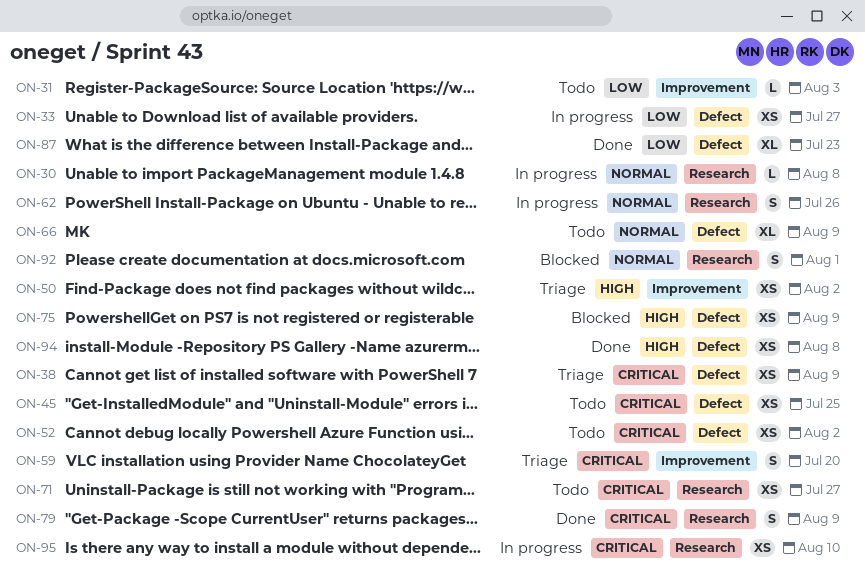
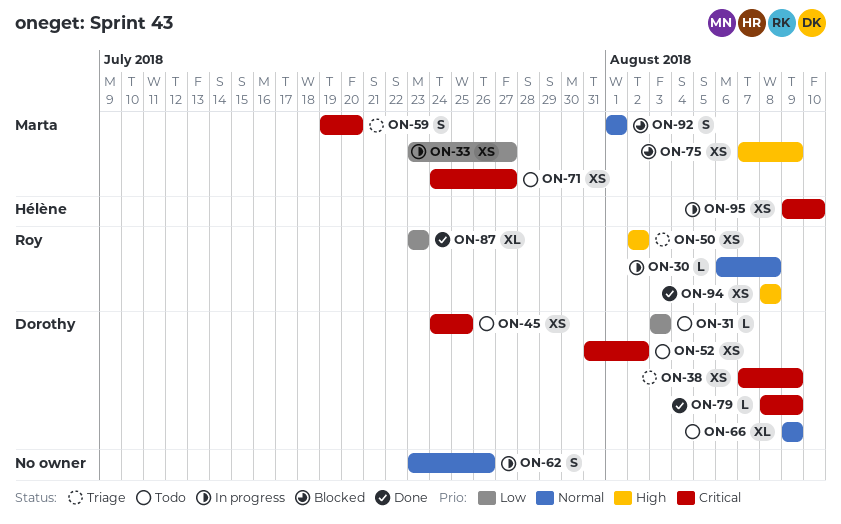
ON-79, estimate: S -> L

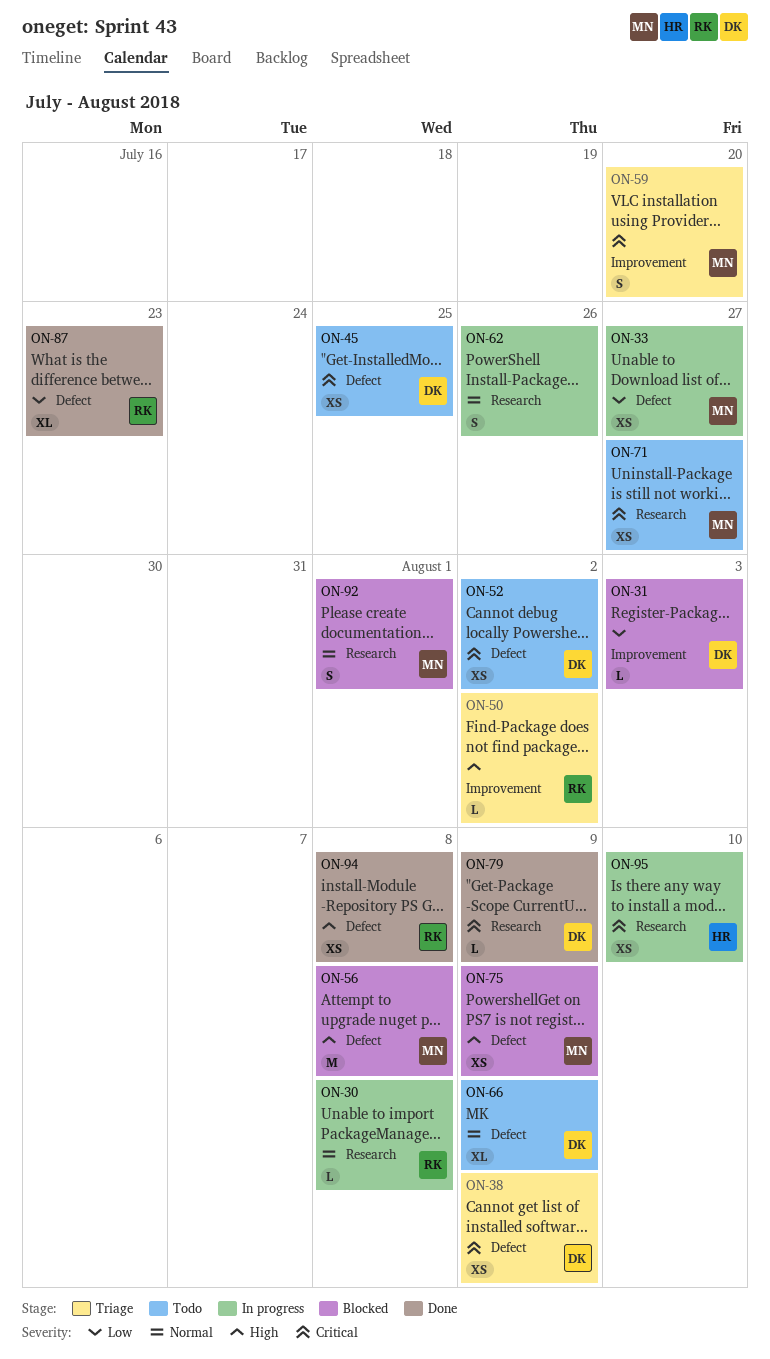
ON-31, status: Todo -> Blocked
ON-50, estimate: XS -> L
ON-56: none -> present

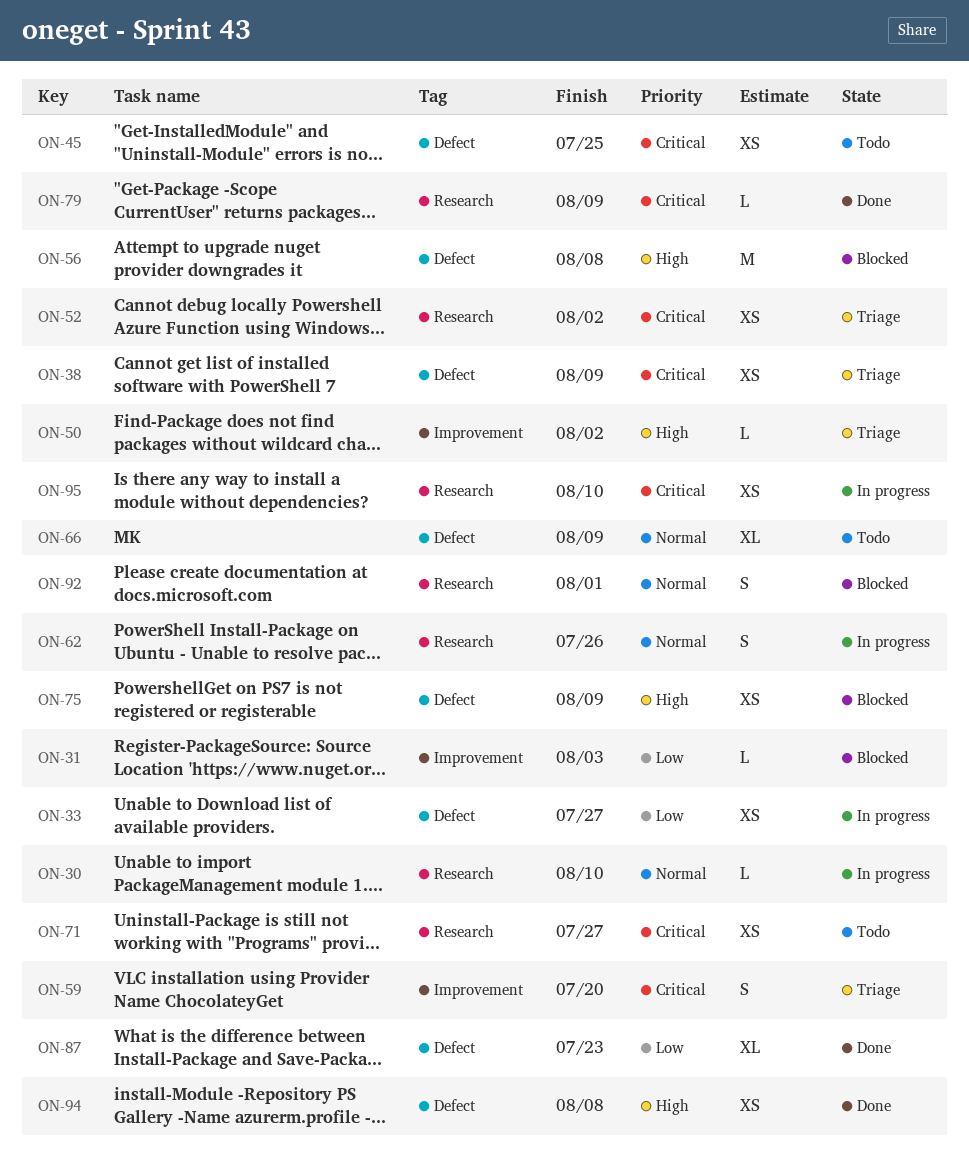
ON-30, due: Aug 8 -> Aug 10
ON-52, status: Todo -> Triage
ON-52, label: Defect -> Research

